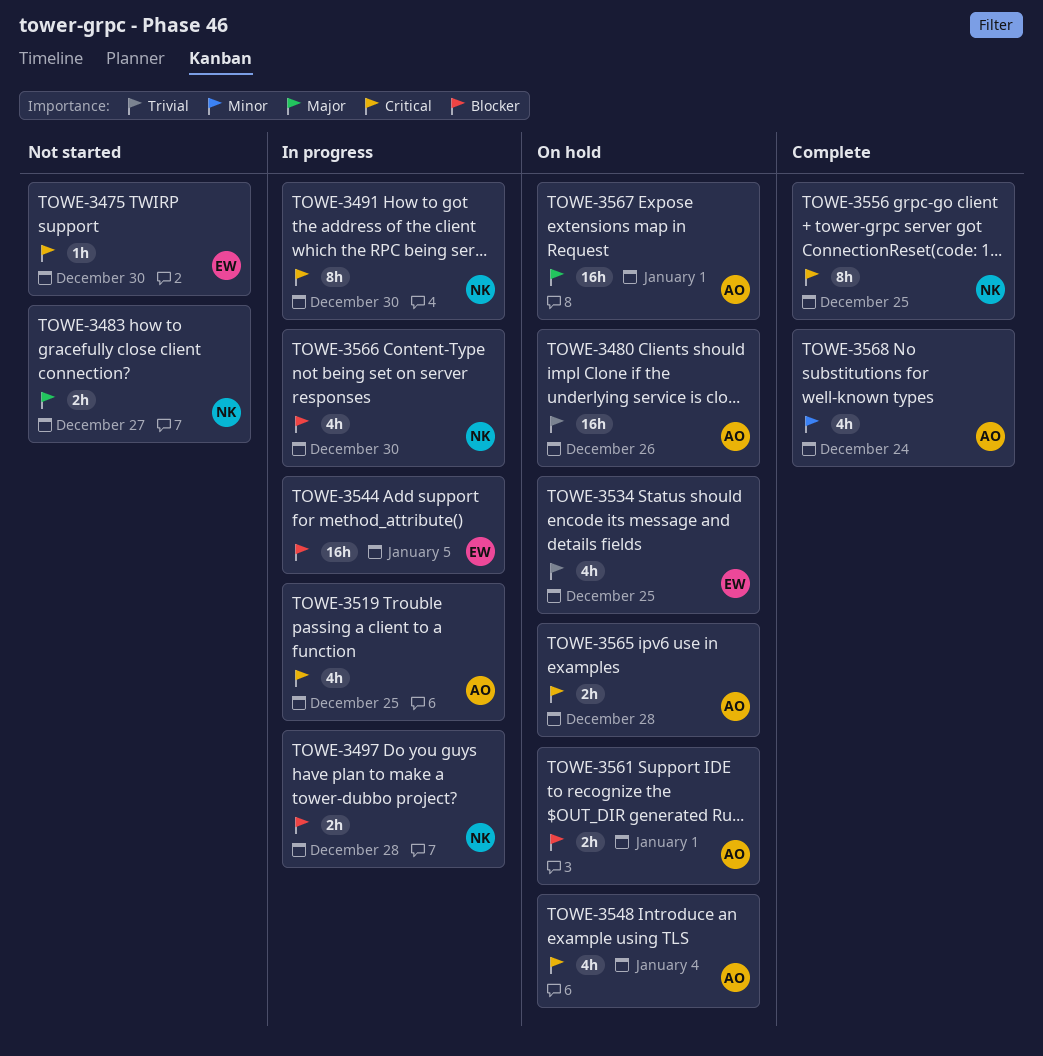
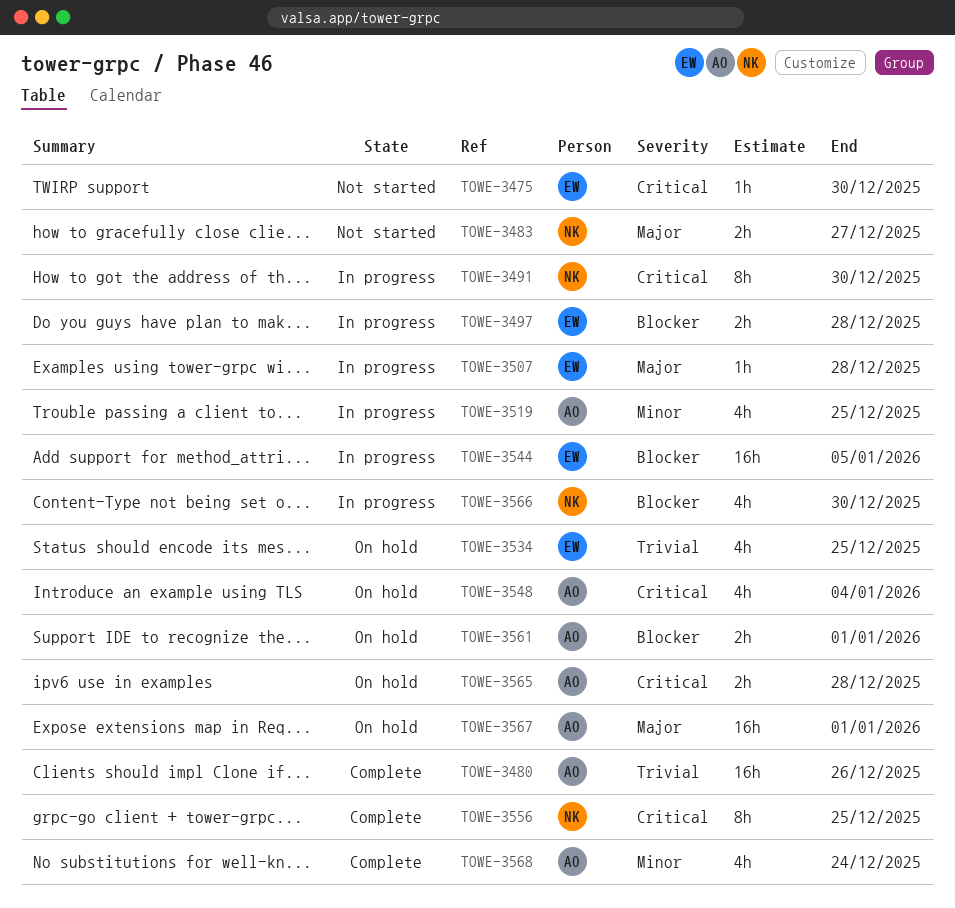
TOWE-3480, status: On hold -> Complete
TOWE-3497, owner: NK -> EW
TOWE-3507: none -> present
TOWE-3519, priority: Critical -> Minor

